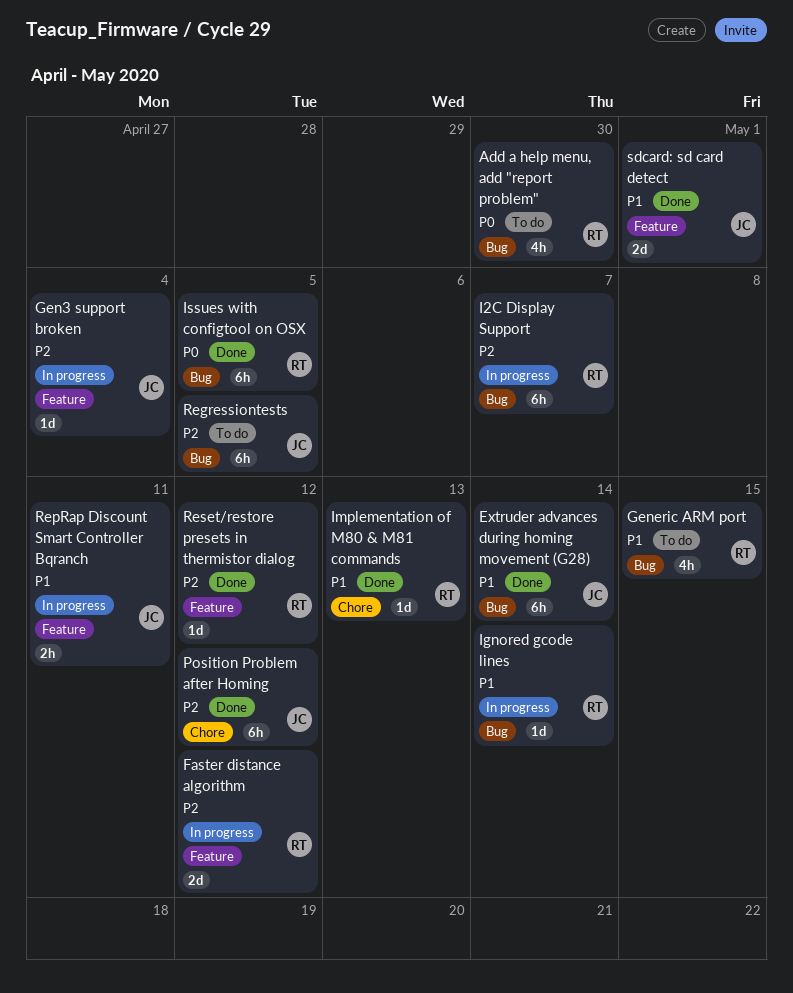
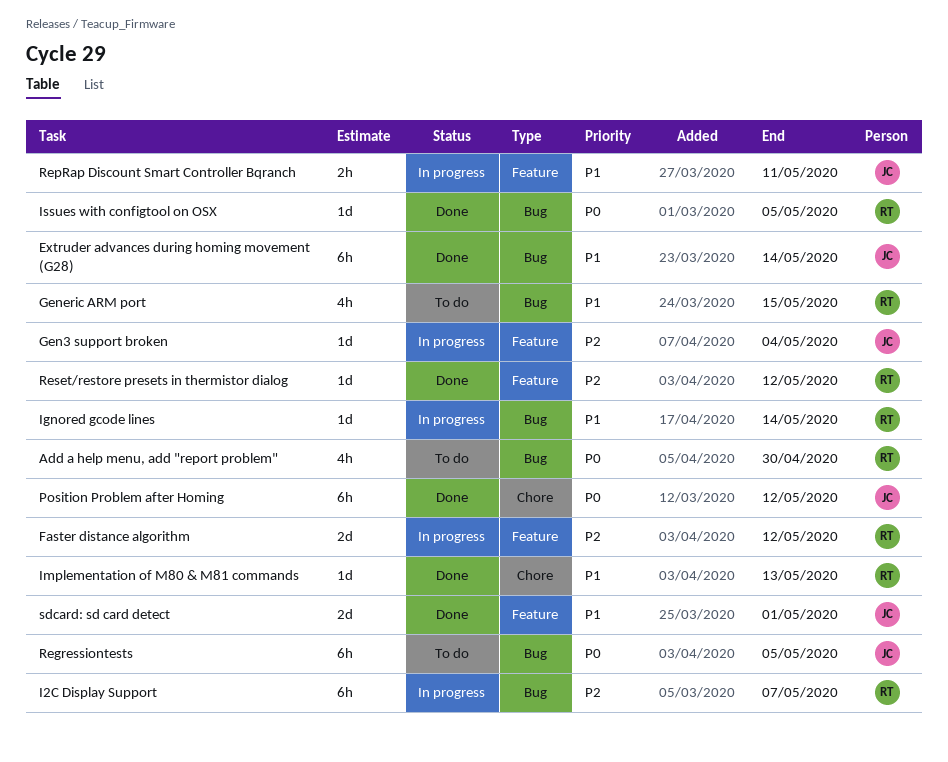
Issues with configtool on OSX, estimate: 6h -> 1d
Position Problem after Homing, priority: P2 -> P0
Regressiontests, priority: P2 -> P0

